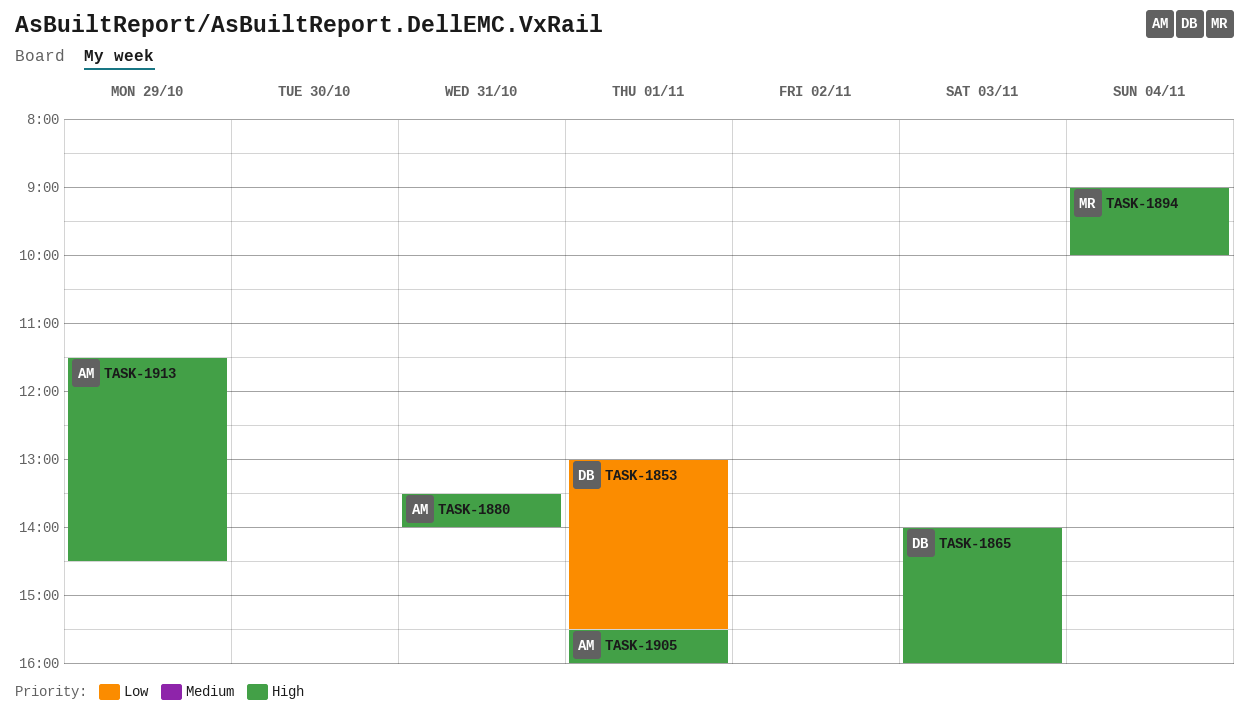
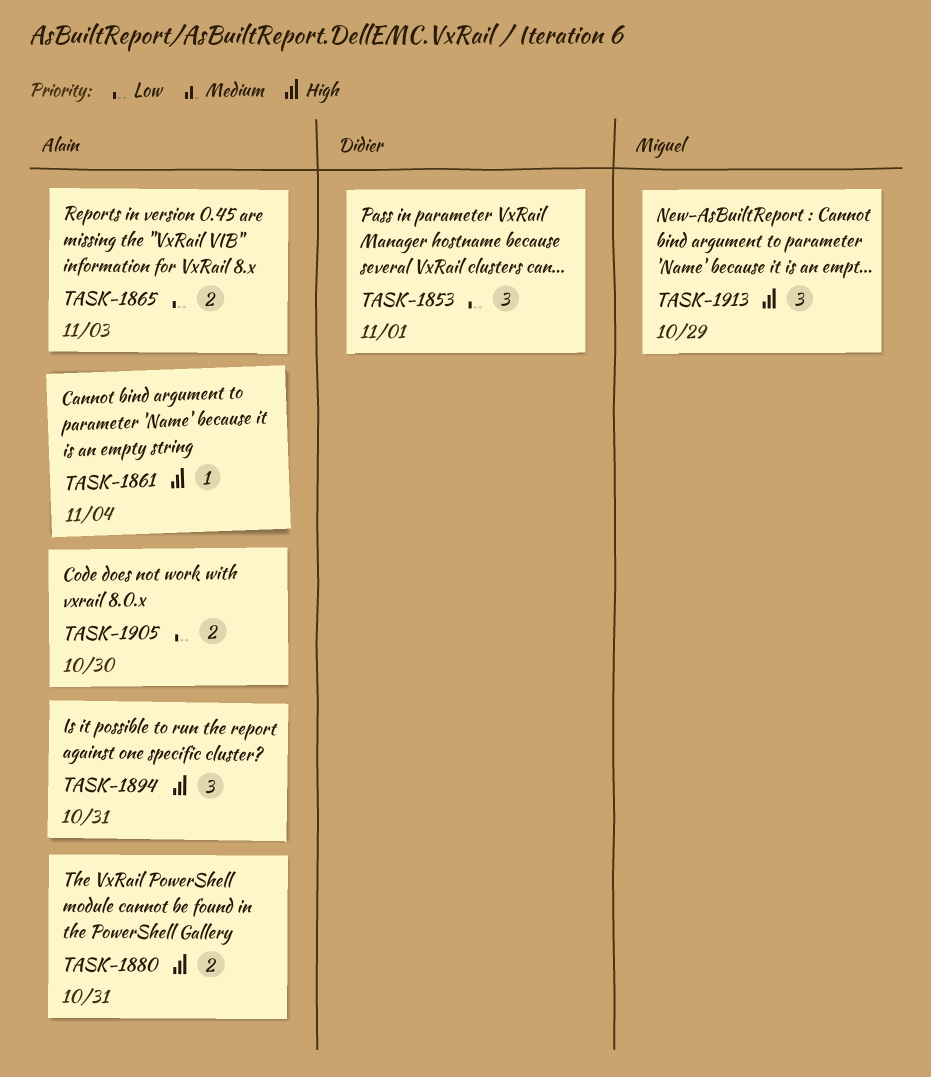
TASK-1861: none -> present
TASK-1865, owner: Didier -> Alain
TASK-1865, priority: High -> Low
TASK-1894, owner: Miguel -> Alain
TASK-1894, day: Nov 4 -> Oct 31
TASK-1905, priority: High -> Low
TASK-1905, day: Nov 1 -> Oct 30
TASK-1913, owner: Alain -> Miguel

